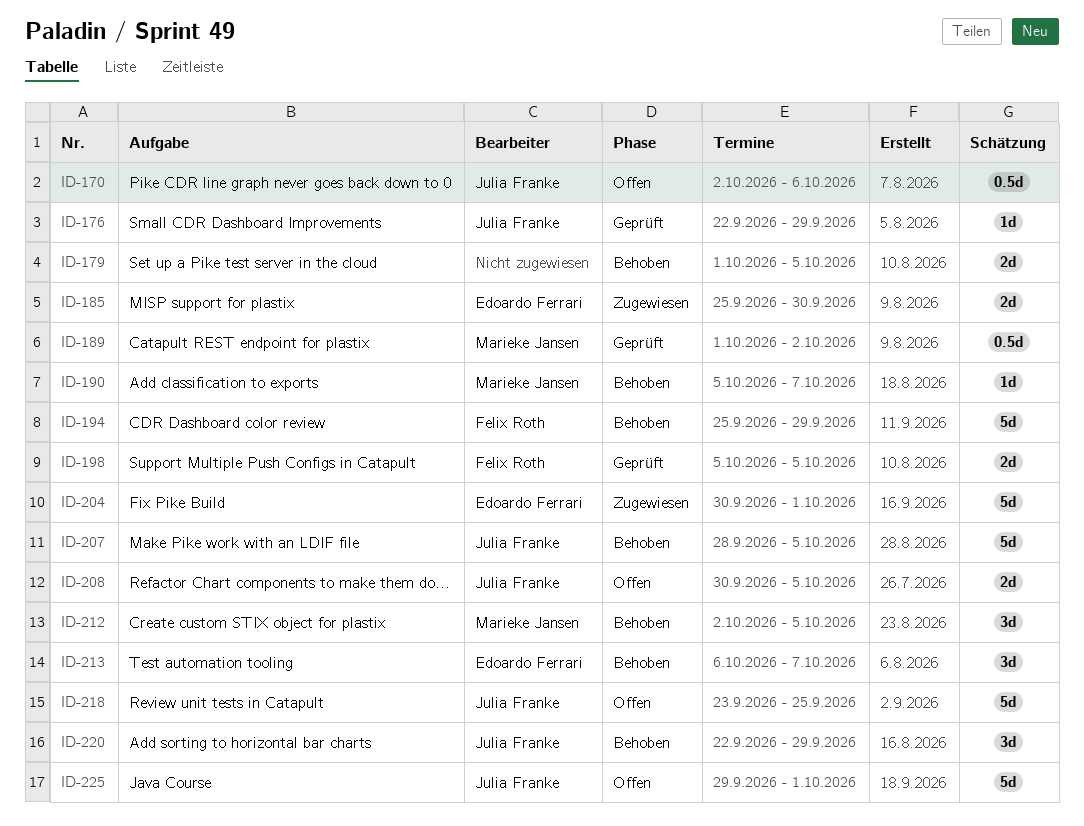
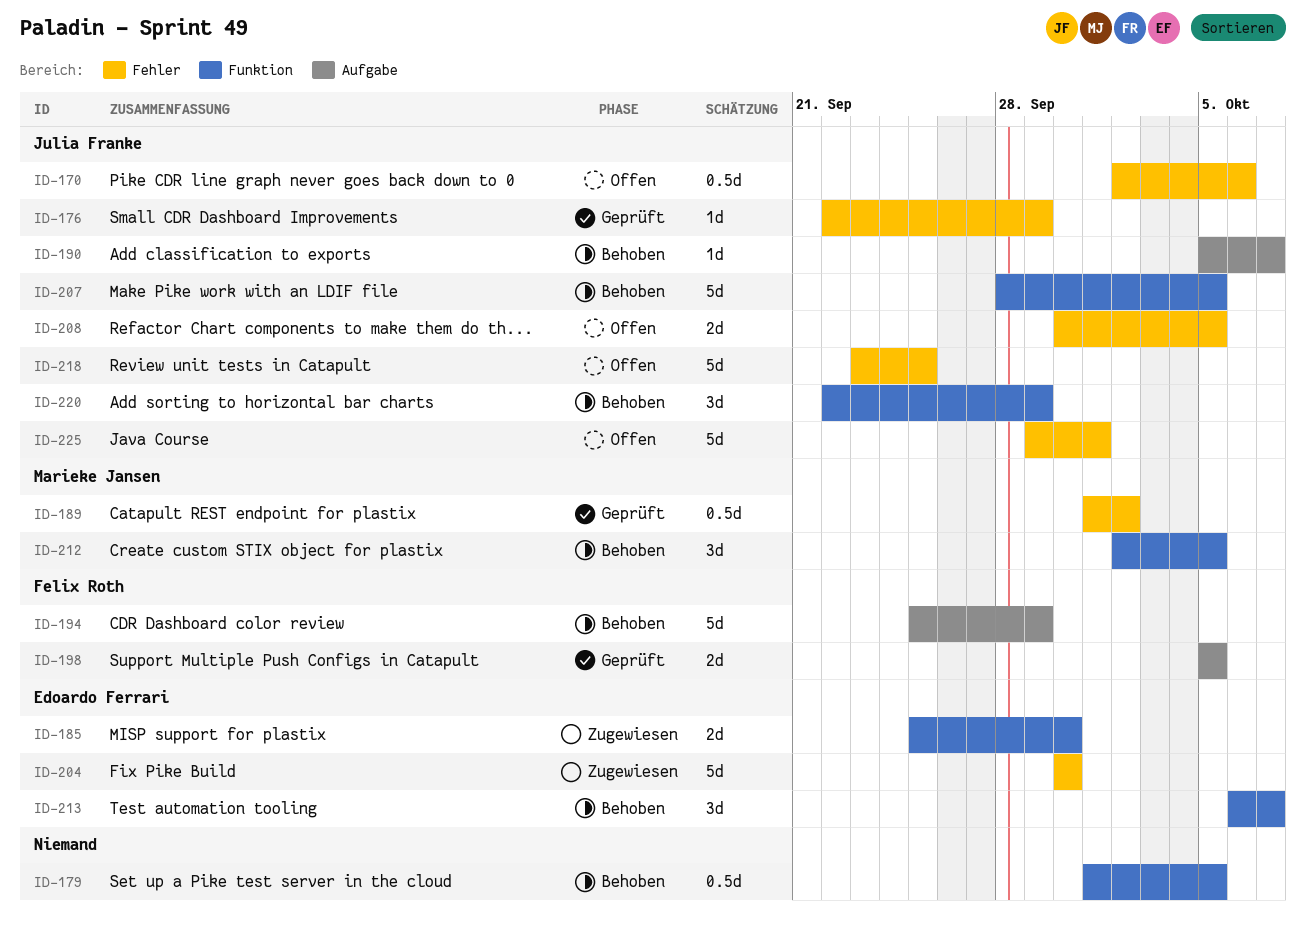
ID-179, estimate: 2d -> 0.5d
ID-190, owner: Marieke Jansen -> Julia Franke
ID-204, due: Oct 1 -> Sep 30

